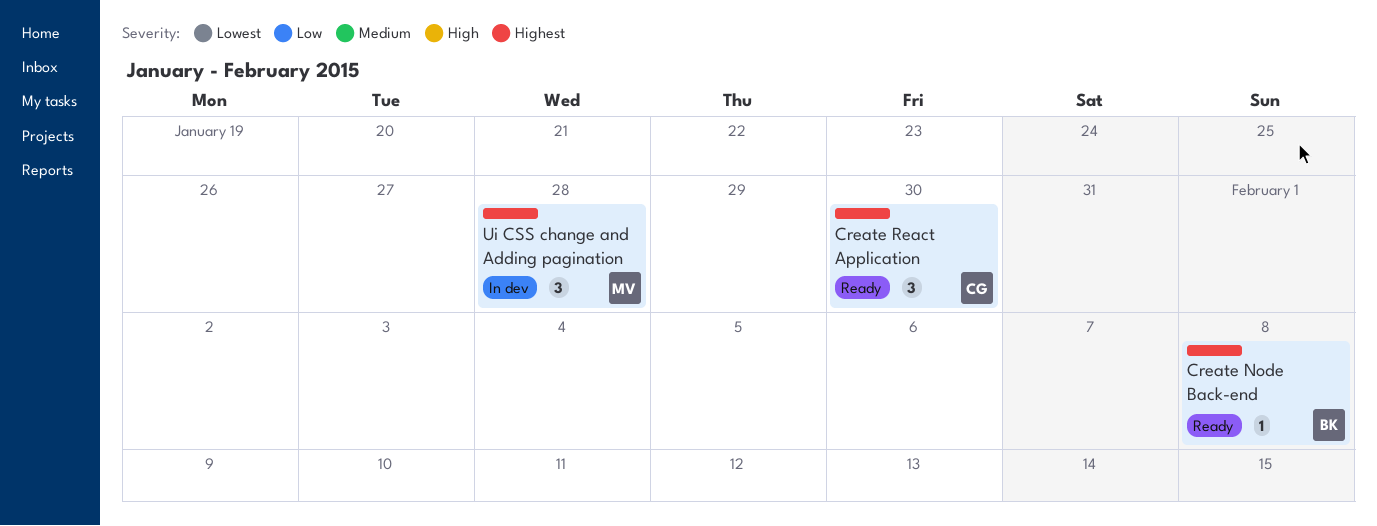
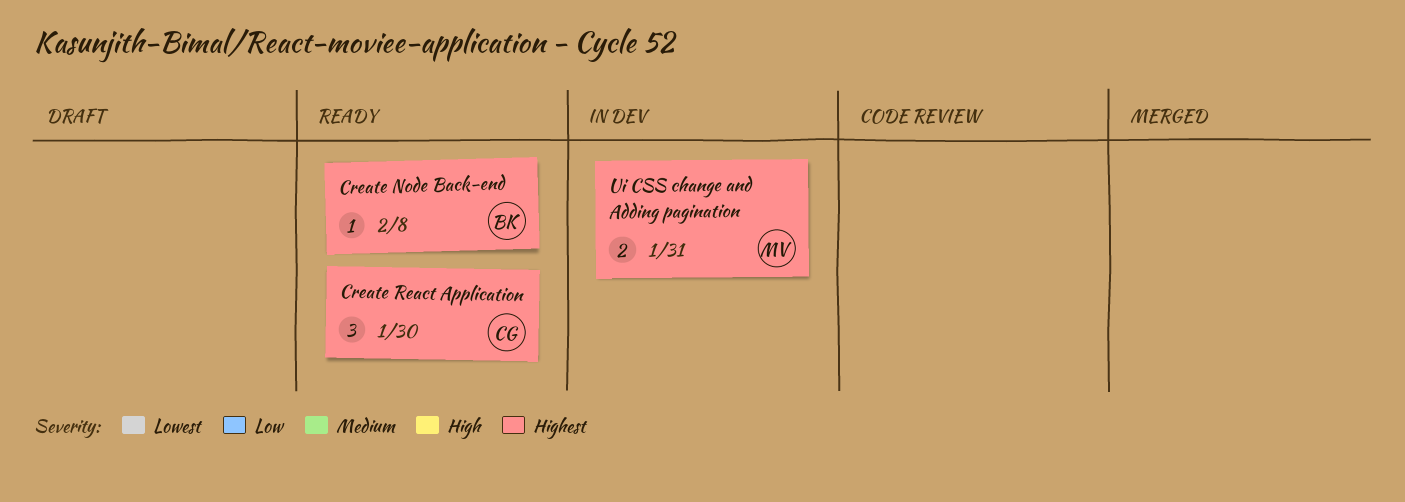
Ui CSS change and Adding pagination, estimate: 3 -> 2
Ui CSS change and Adding pagination, due: Jan 28 -> Jan 31

